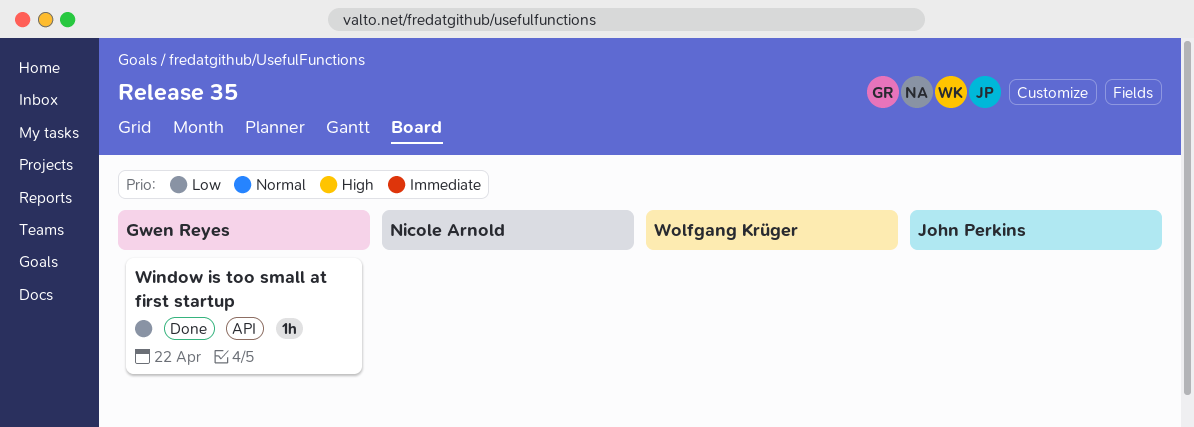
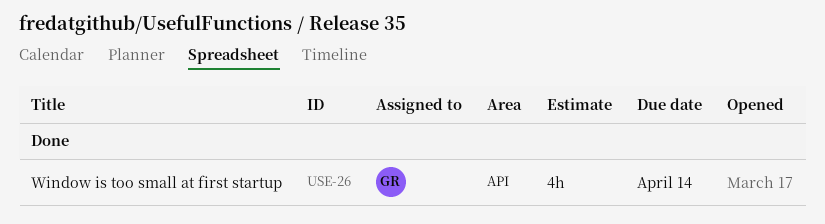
Window is too small at first startup, estimate: 1h -> 4h
Window is too small at first startup, due: Apr 22 -> Apr 14

